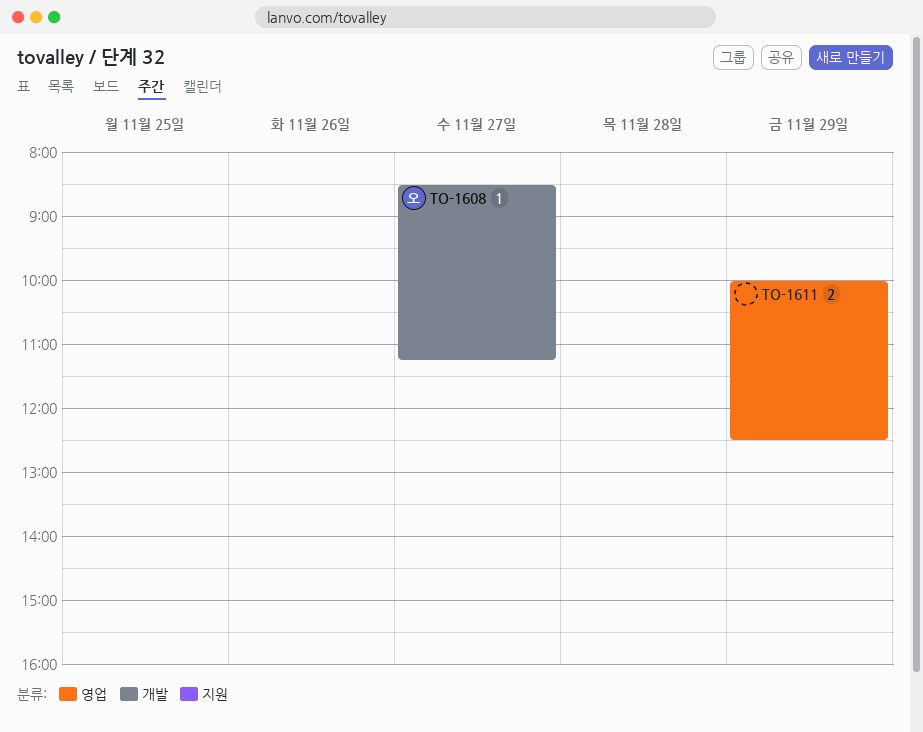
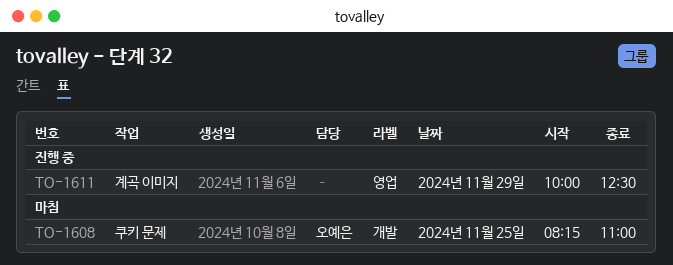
TO-1608, day: Nov 27 -> Nov 25
TO-1608, begins: 08:30 -> 08:15
TO-1608, ends: 11:15 -> 11:00

